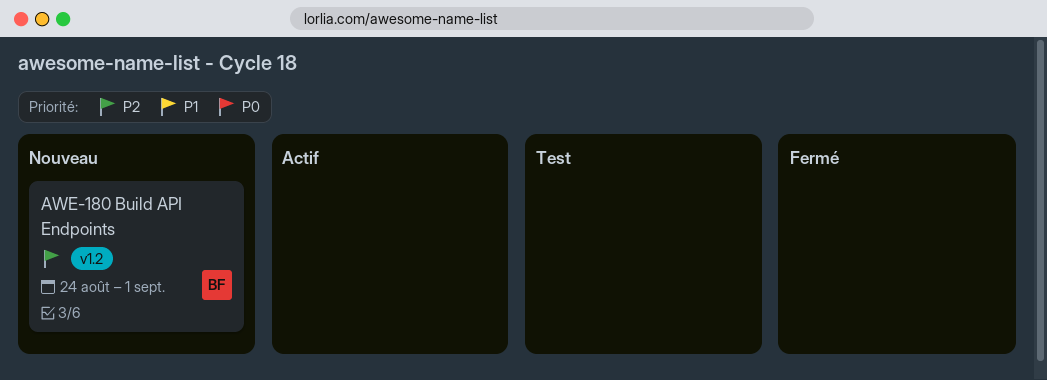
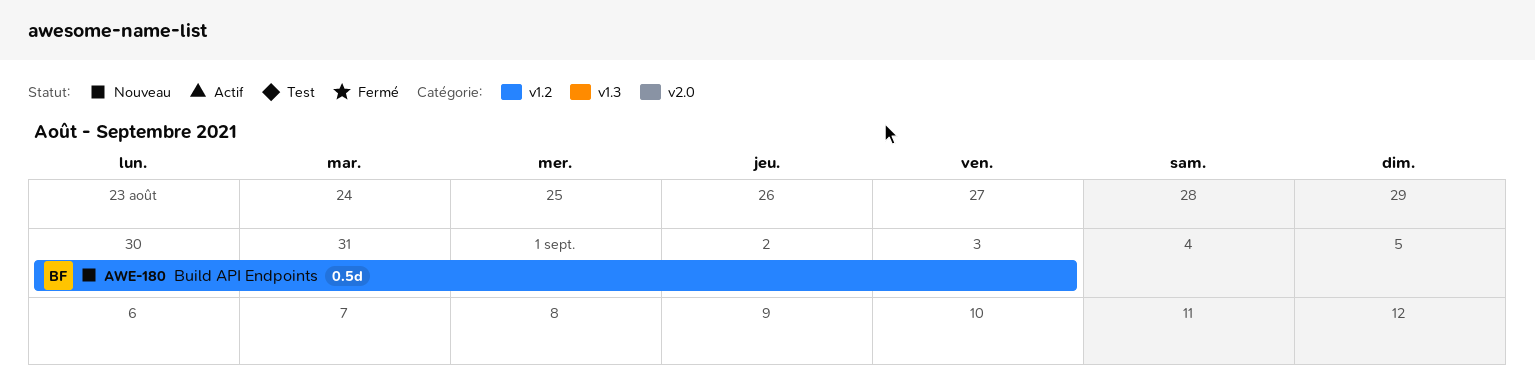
AWE-180, start: Aug 24 -> Aug 30
AWE-180, due: Sep 1 -> Sep 3

